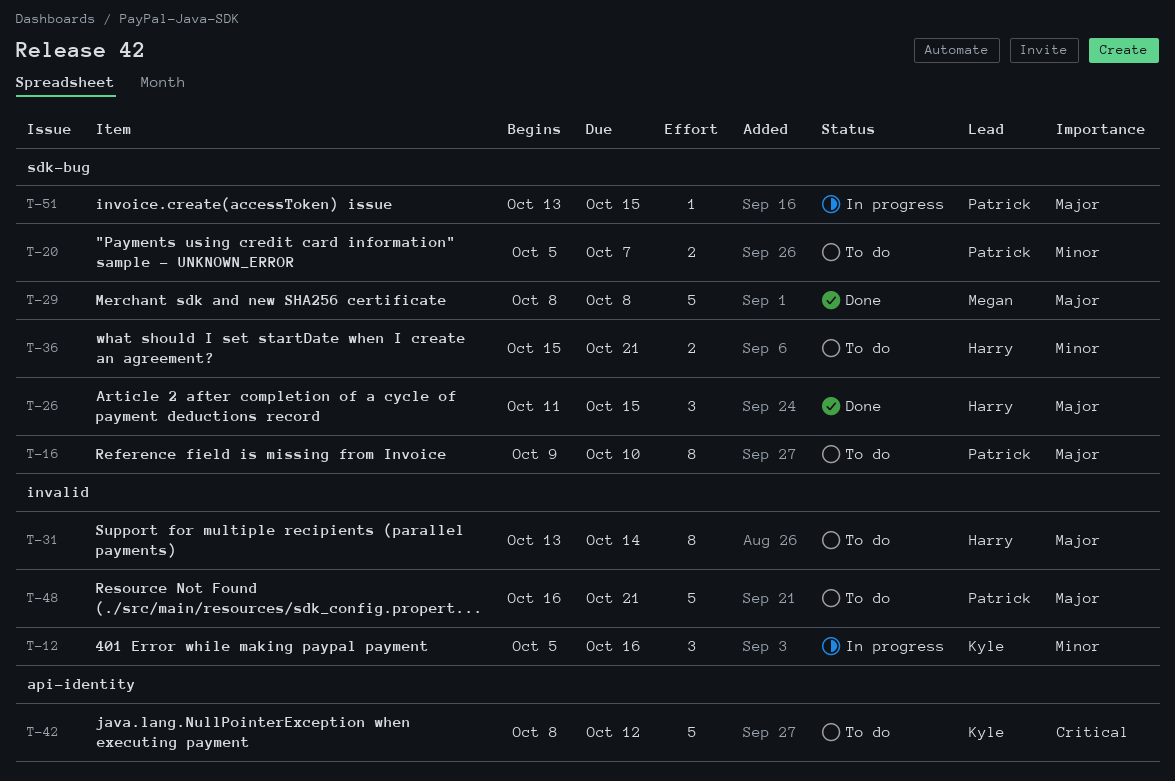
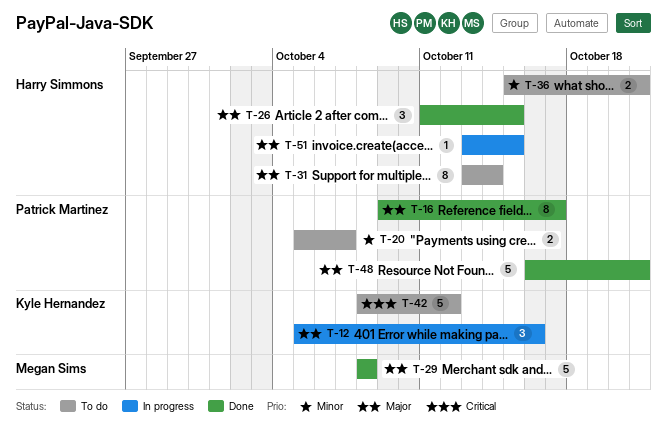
T-12, priority: Minor -> Major
T-16, status: To do -> Done
T-16, due: Oct 10 -> Oct 17
T-48, status: To do -> Done
T-51, owner: Patrick Martinez -> Harry Simmons

